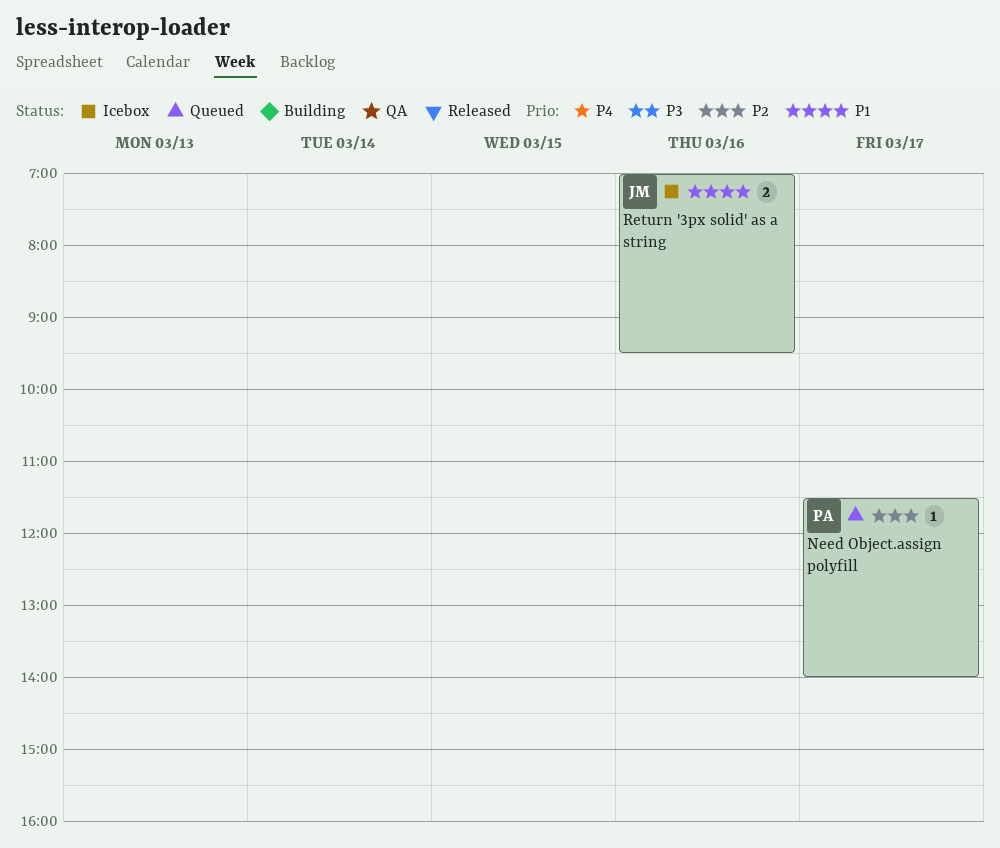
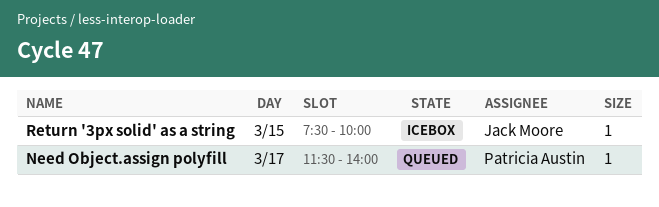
Return '3px solid' as a string, estimate: 2 -> 1
Return '3px solid' as a string, day: Mar 16 -> Mar 15
Return '3px solid' as a string, begins: 07:00 -> 07:30
Return '3px solid' as a string, ends: 09:30 -> 10:00

